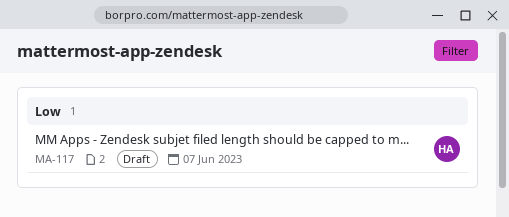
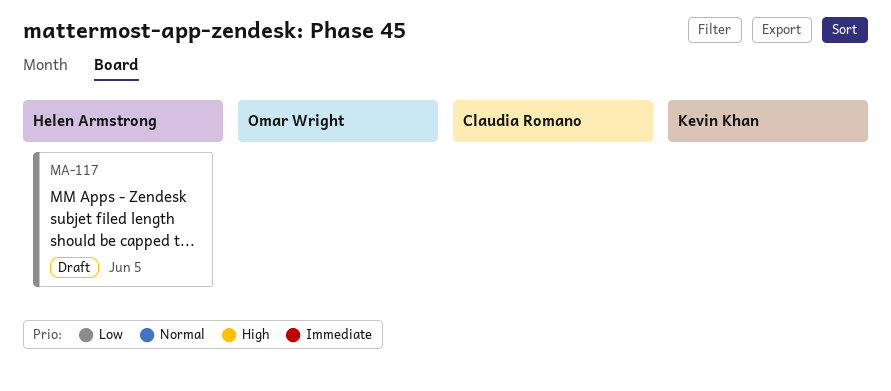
MA-117, due: Jun 7 -> Jun 5

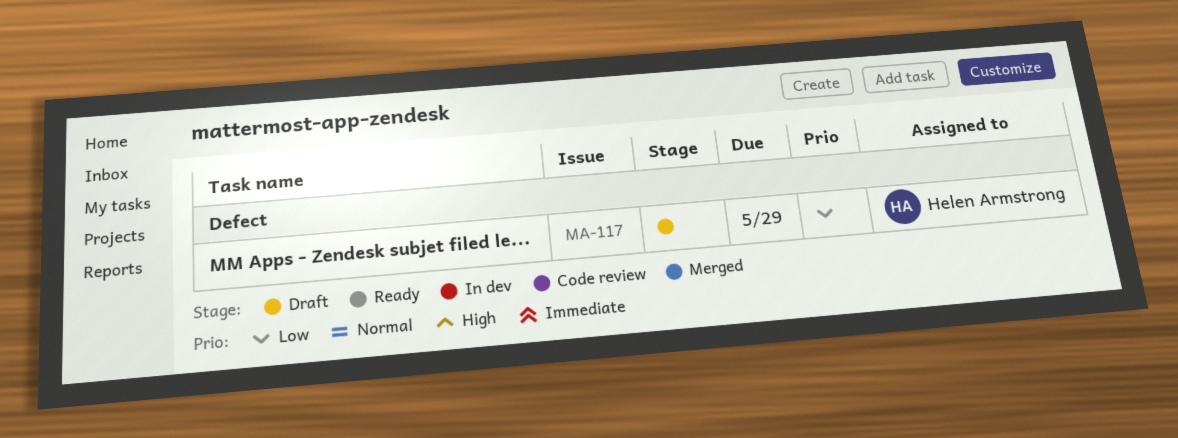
MA-117, due: Jun 5 -> May 29

